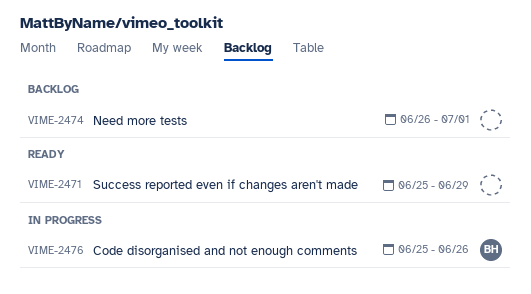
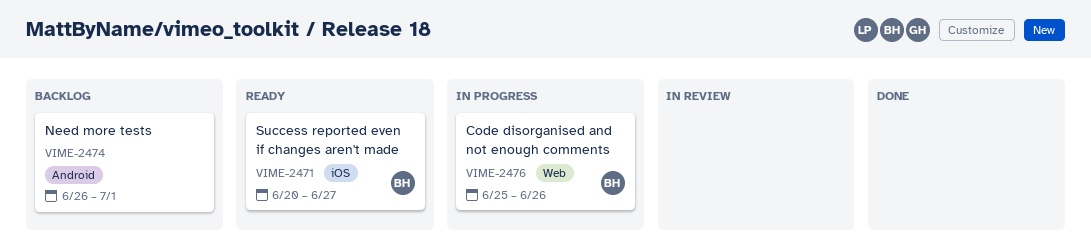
VIME-2471, owner: none -> BH
VIME-2471, start: Jun 25 -> Jun 20
VIME-2471, due: Jun 29 -> Jun 27

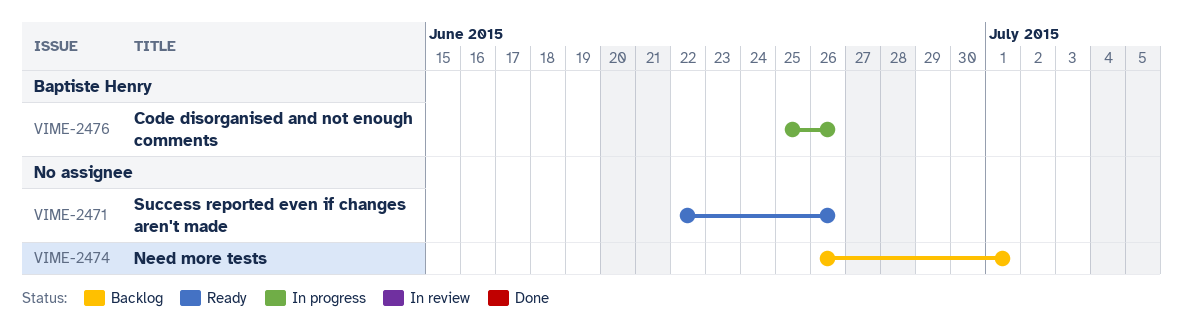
VIME-2471, owner: Baptiste Henry -> none
VIME-2471, start: Jun 20 -> Jun 22
VIME-2471, due: Jun 27 -> Jun 26

